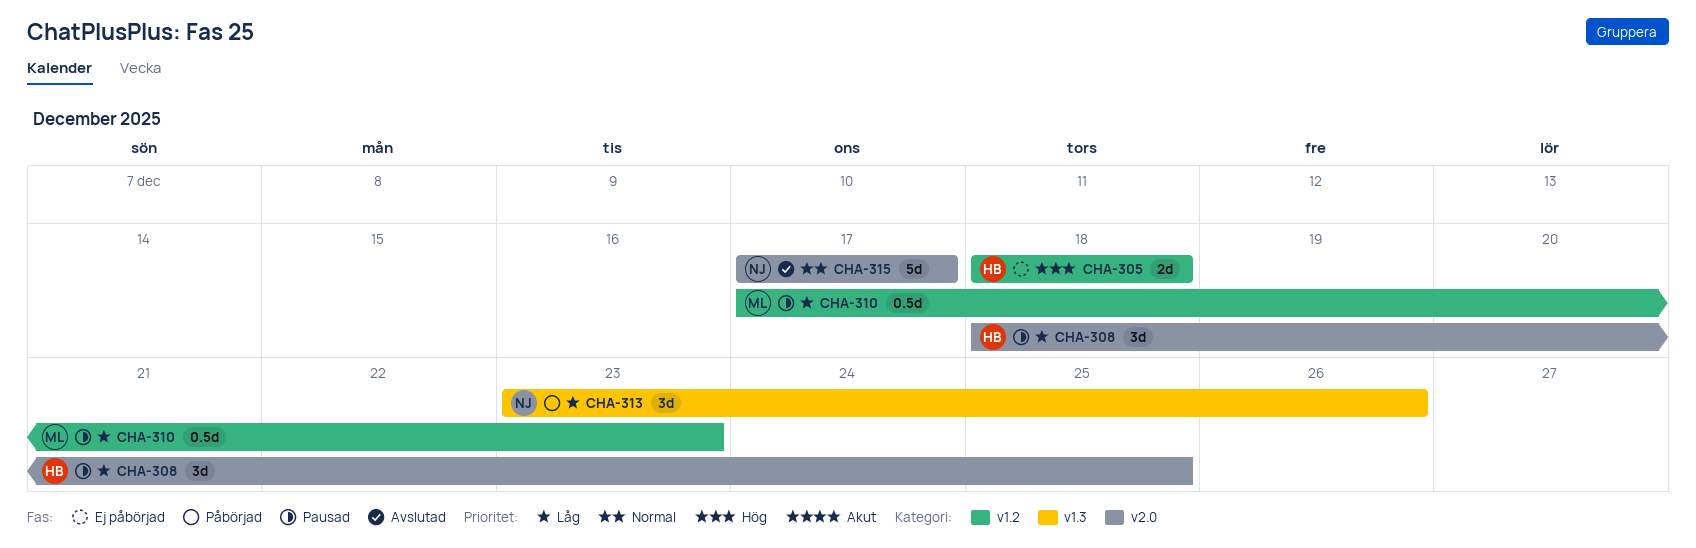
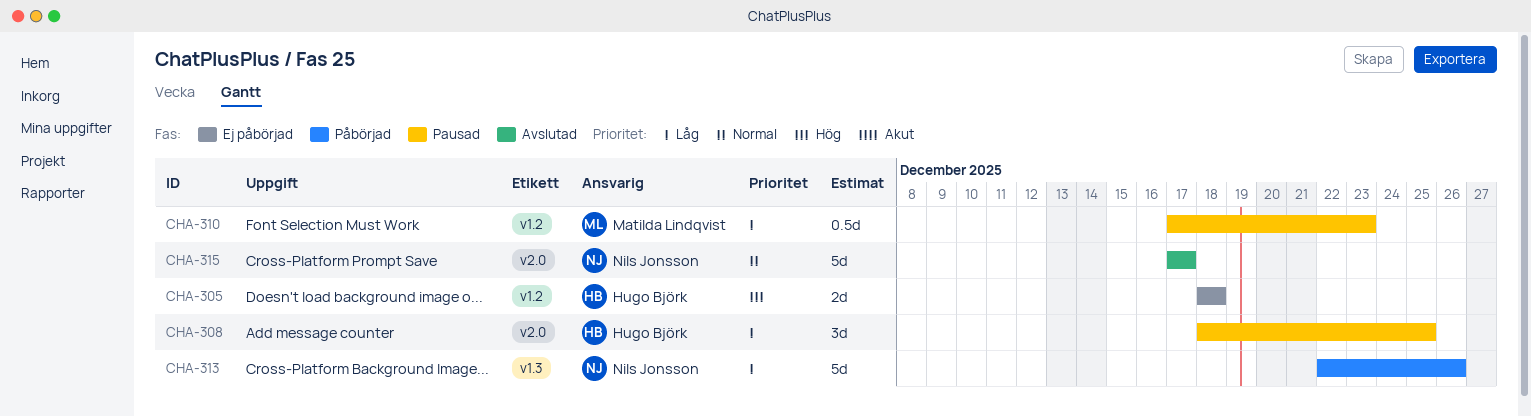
CHA-313, estimate: 3d -> 5d
CHA-313, start: Dec 23 -> Dec 22

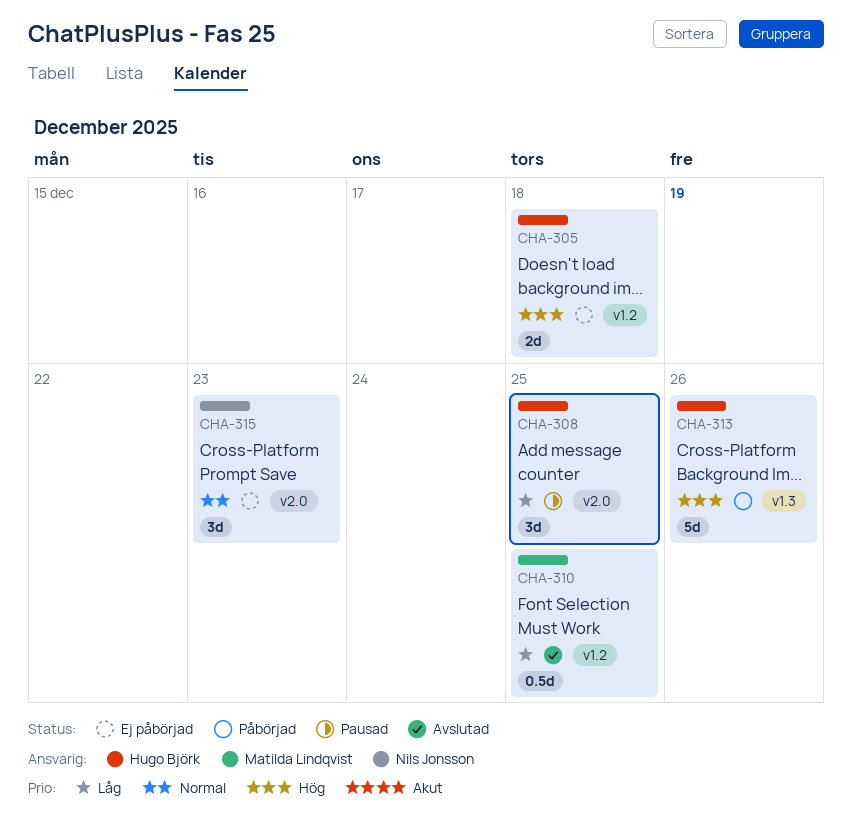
CHA-310, status: Pausad -> Avslutad
CHA-310, due: Dec 23 -> Dec 25
CHA-313, owner: Nils Jonsson -> Hugo Björk
CHA-313, priority: Låg -> Hög
CHA-315, status: Avslutad -> Ej påbörjad
CHA-315, estimate: 5d -> 3d
CHA-315, due: Dec 17 -> Dec 23

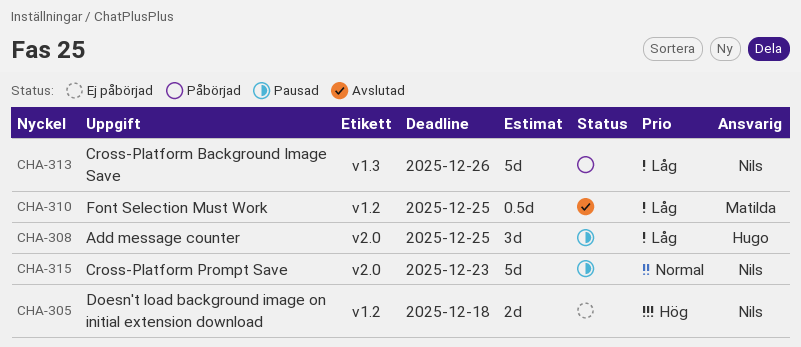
CHA-305, owner: Hugo Björk -> Nils Jonsson
CHA-313, owner: Hugo Björk -> Nils Jonsson
CHA-313, priority: Hög -> Låg
CHA-315, status: Ej påbörjad -> Pausad
CHA-315, estimate: 3d -> 5d

